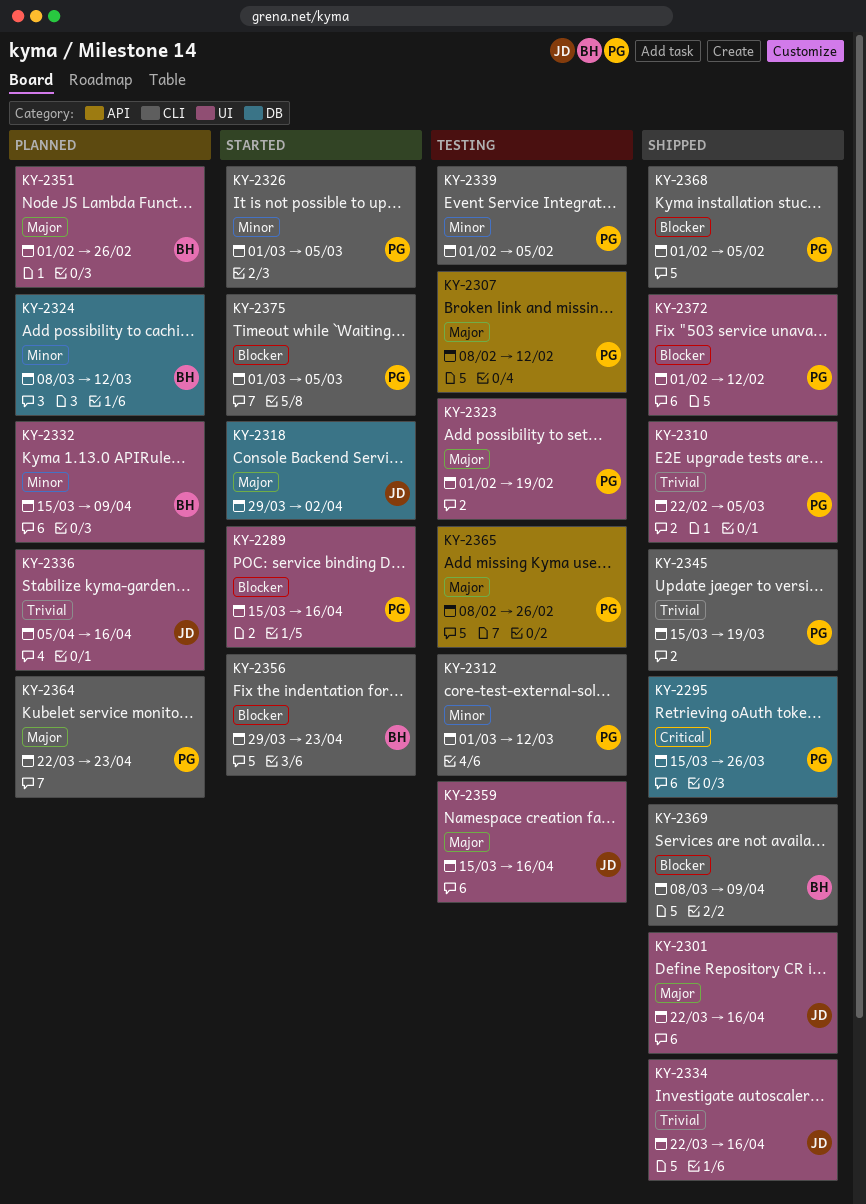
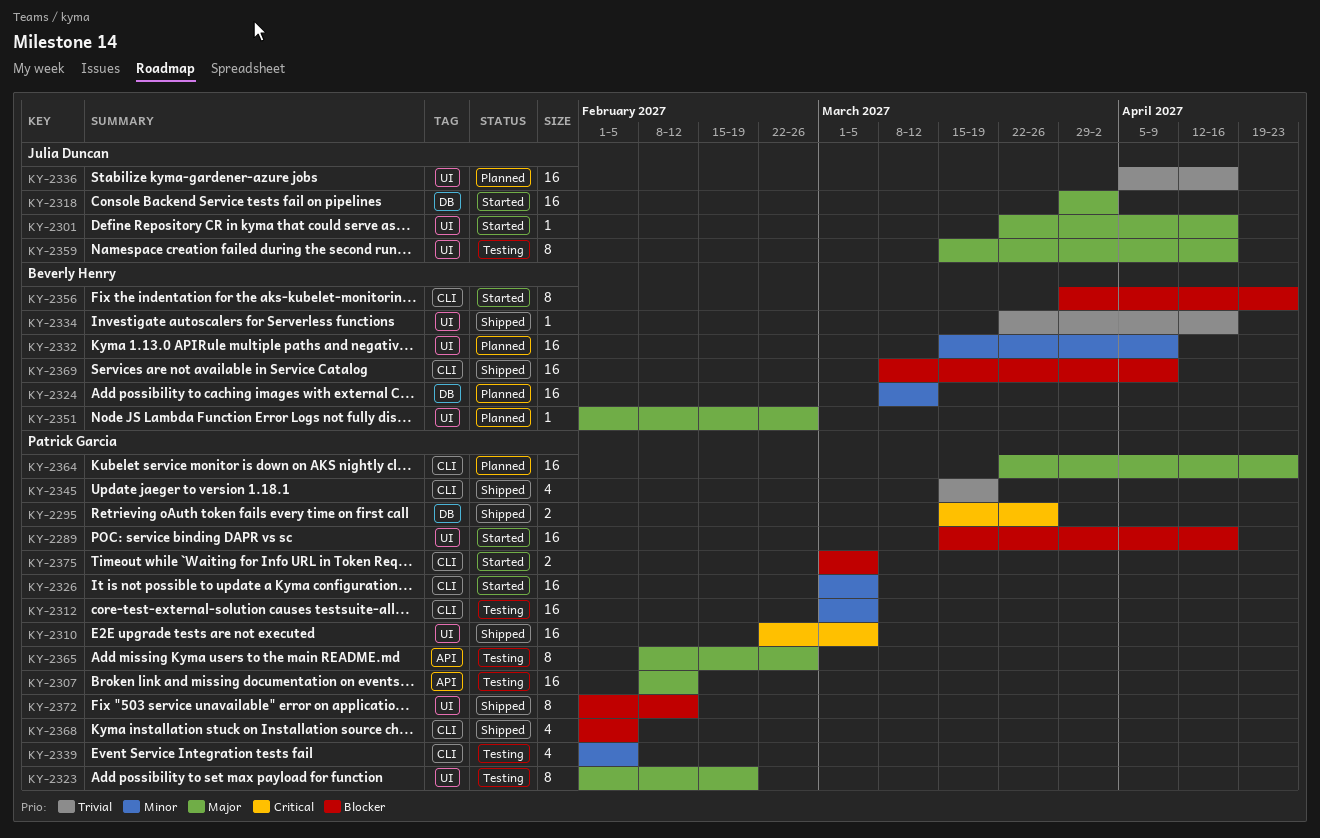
KY-2301, status: Shipped -> Started
KY-2310, priority: Trivial -> Critical
KY-2312, due: Mar 12 -> Mar 5
KY-2334, owner: Julia Duncan -> Beverly Henry

